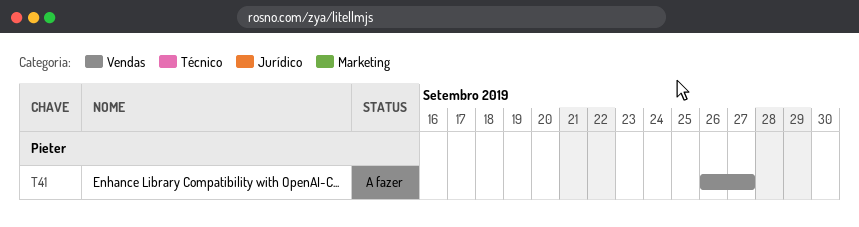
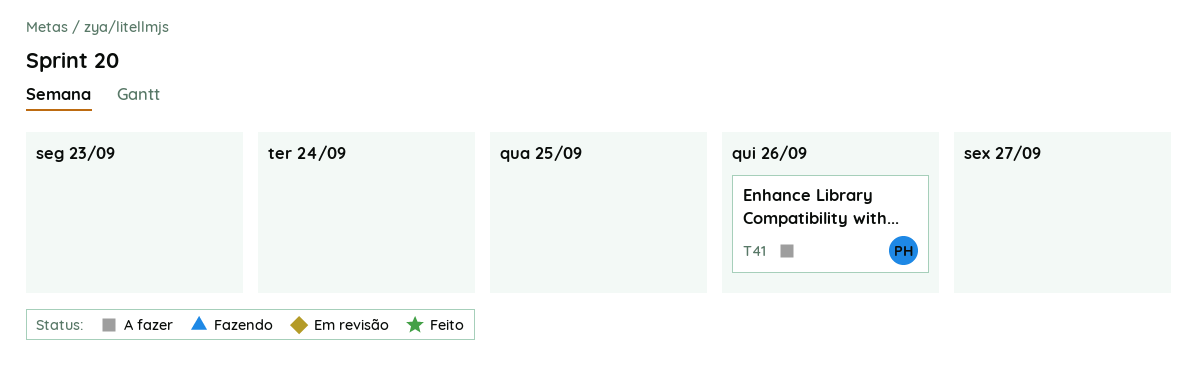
T41, due: Sep 27 -> Sep 26

